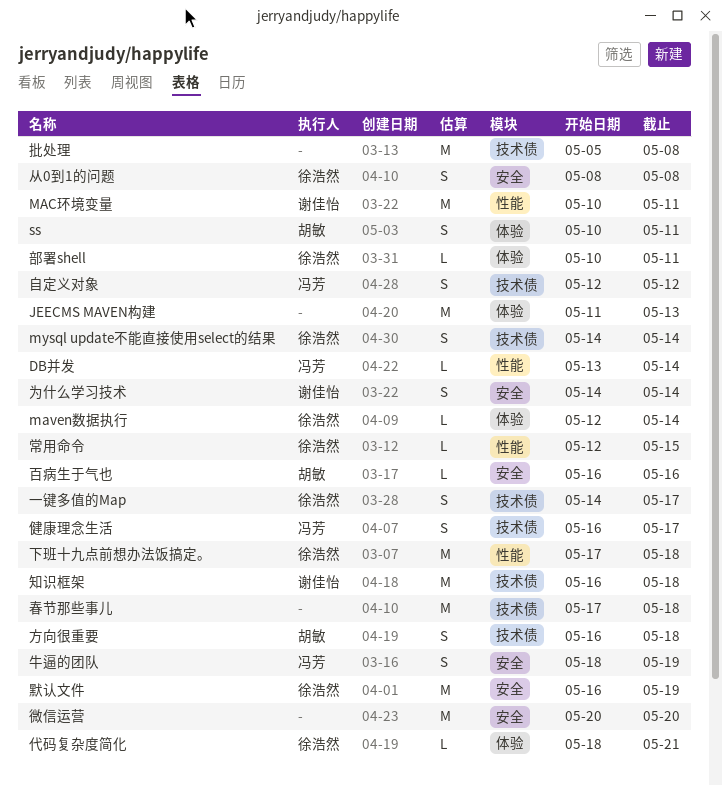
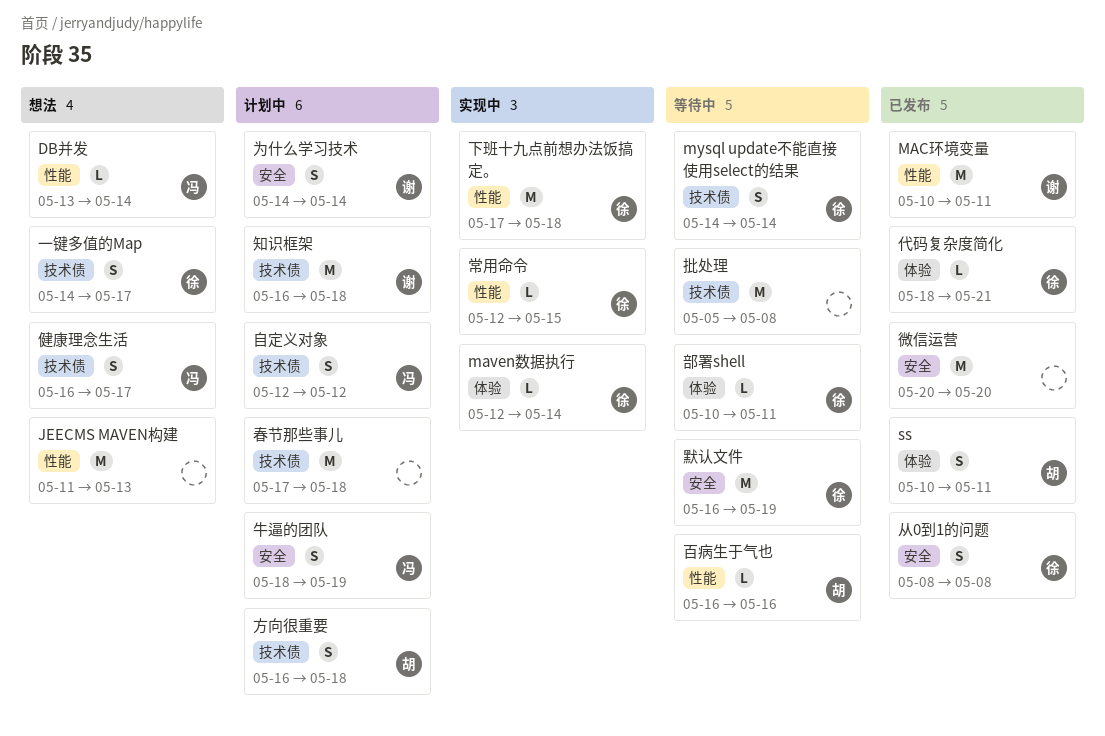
JEECMS MAVEN构建, label: 体验 -> 性能
百病生于气也, label: 安全 -> 性能

